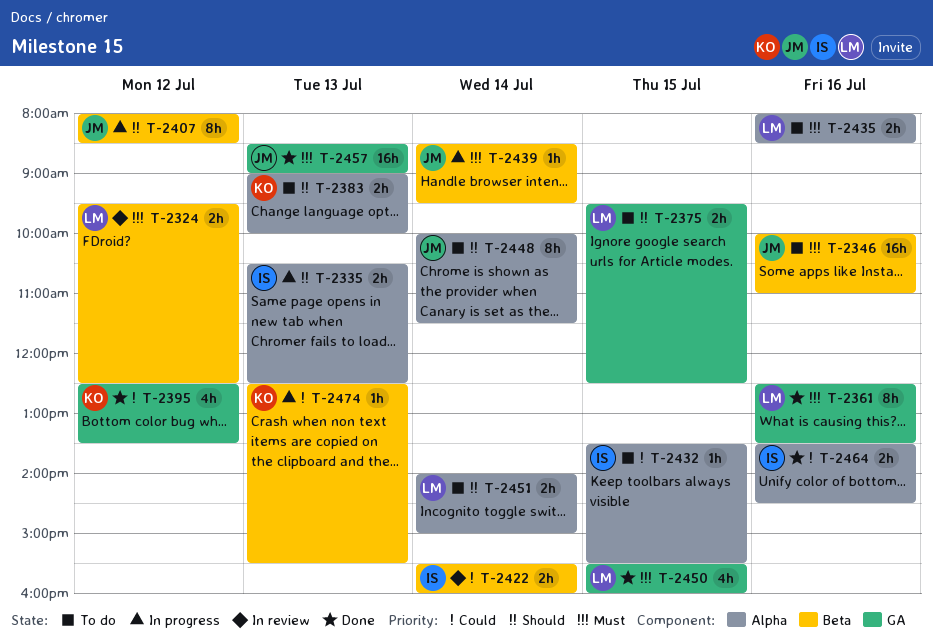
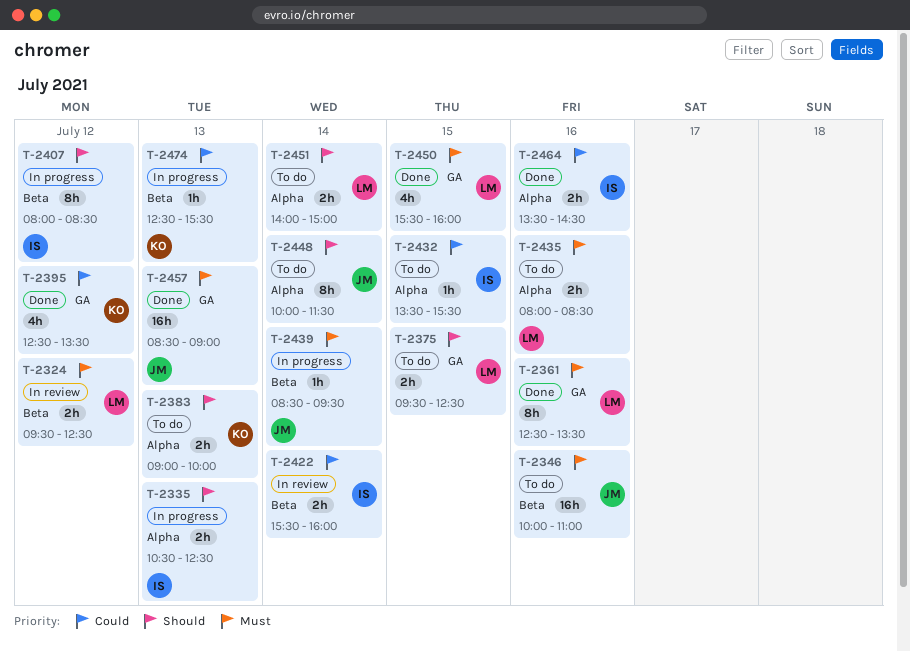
T-2407, owner: JM -> IS

